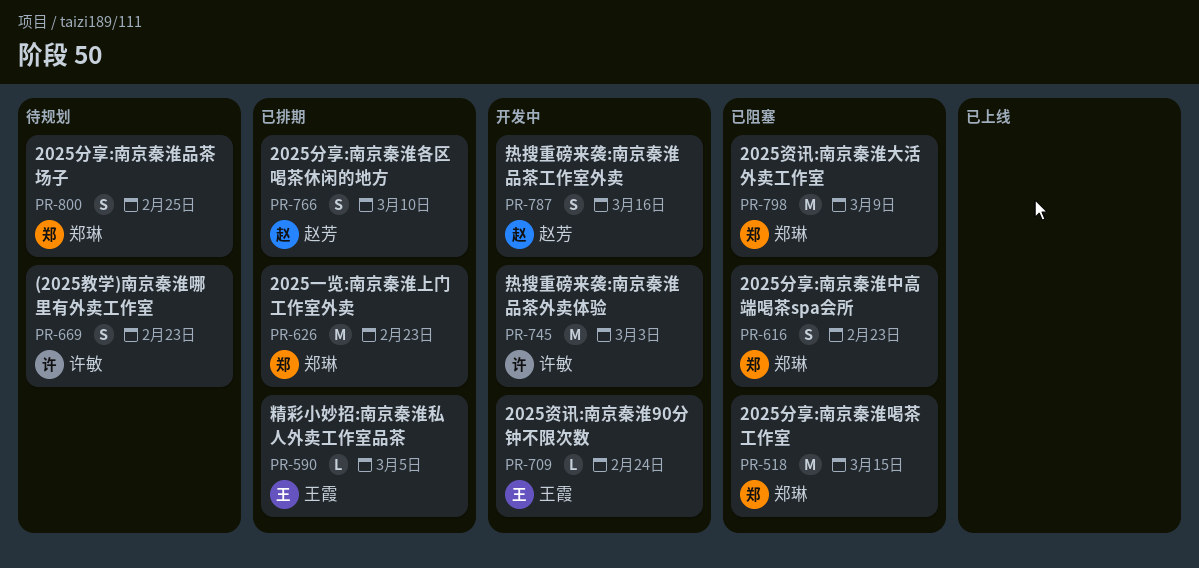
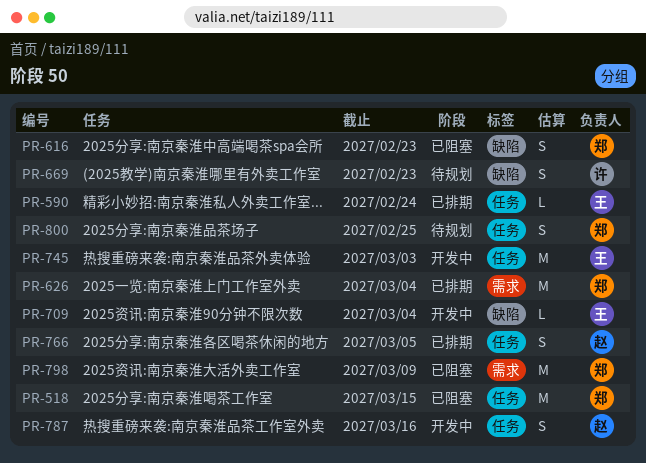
PR-590, due: Mar 5 -> Feb 24
PR-626, due: Feb 23 -> Mar 4
PR-709, due: Feb 24 -> Mar 4
PR-745, owner: 许敏 -> 王霞
PR-766, due: Mar 10 -> Mar 5

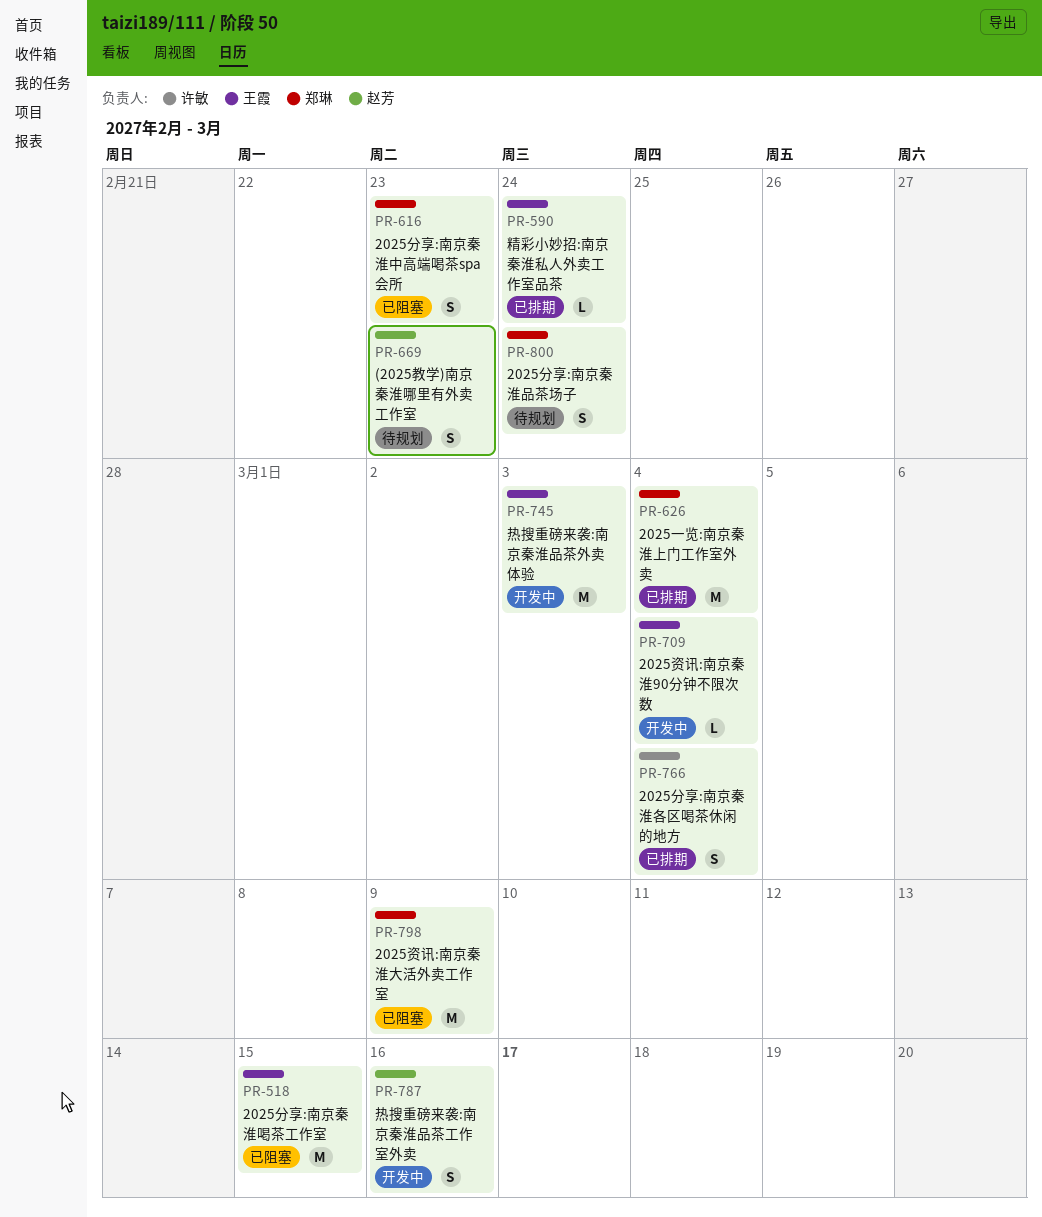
PR-518, owner: 郑琳 -> 王霞
PR-669, owner: 许敏 -> 赵芳
PR-766, owner: 赵芳 -> 许敏
PR-766, due: Mar 5 -> Mar 4
PR-800, due: Feb 25 -> Feb 24

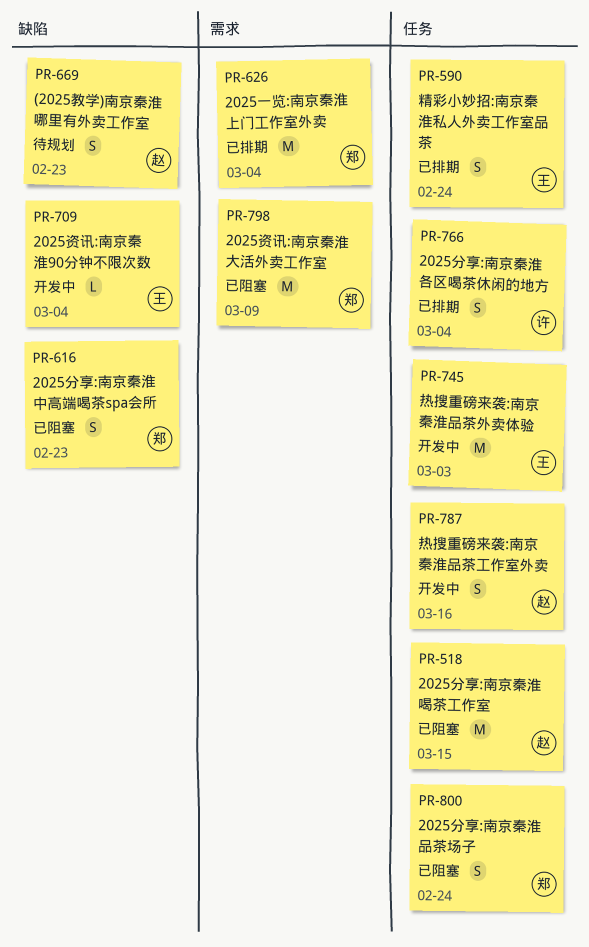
PR-518, owner: 王霞 -> 赵芳
PR-590, estimate: L -> S
PR-800, status: 待规划 -> 已阻塞

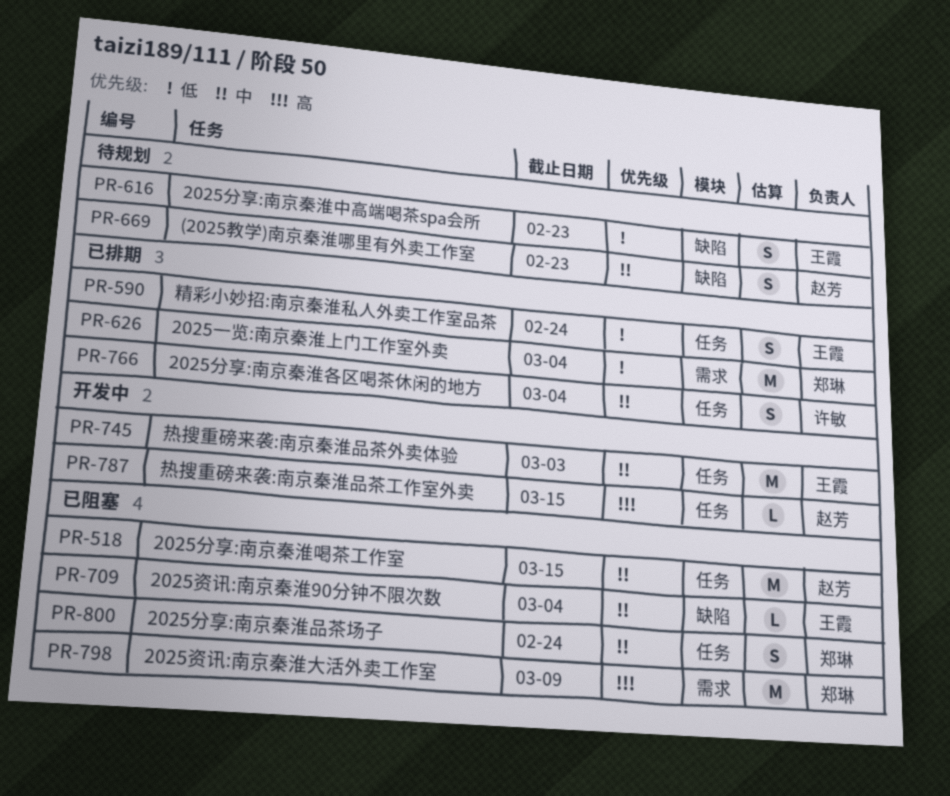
PR-616, status: 已阻塞 -> 待规划
PR-616, owner: 郑琳 -> 王霞
PR-709, status: 开发中 -> 已阻塞
PR-787, estimate: S -> L
PR-787, due: Mar 16 -> Mar 15

